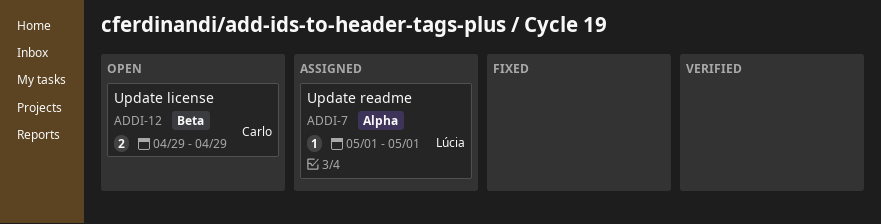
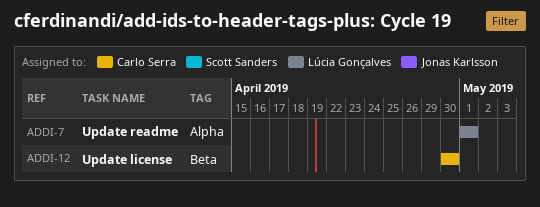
ADDI-12, start: Apr 29 -> Apr 30
ADDI-12, due: Apr 29 -> Apr 30

